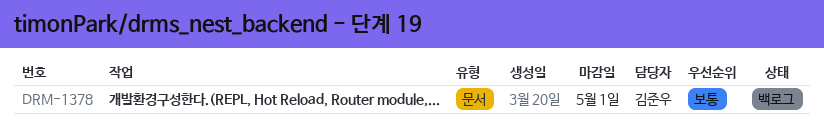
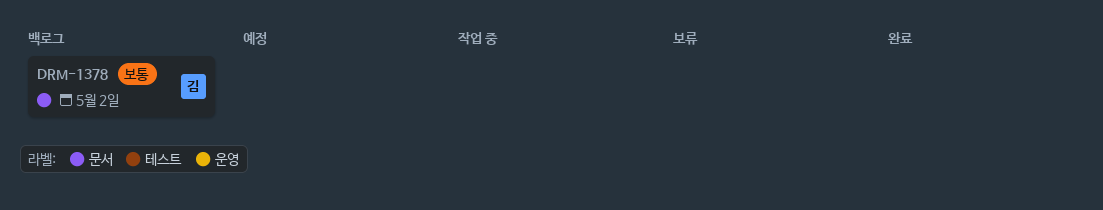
DRM-1378, due: May 1 -> May 2

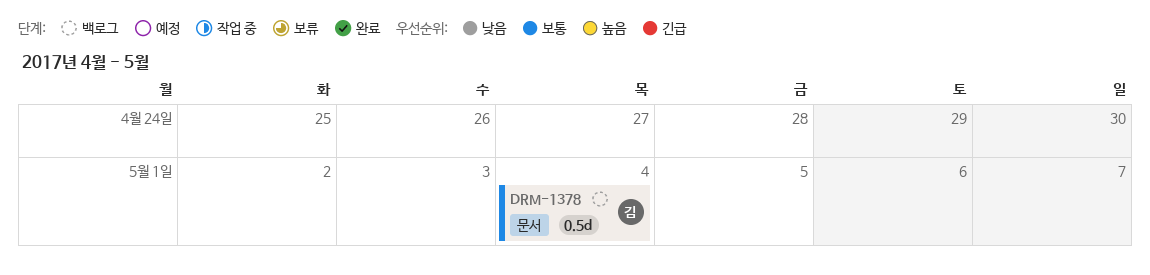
DRM-1378, due: May 2 -> May 4

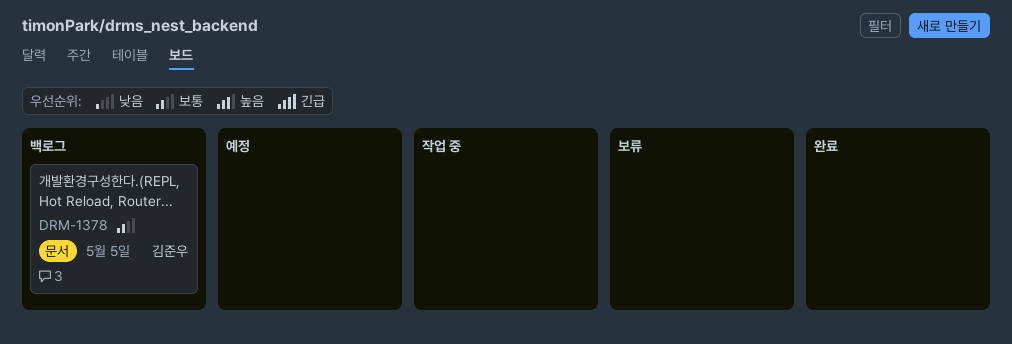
DRM-1378, due: May 4 -> May 5

